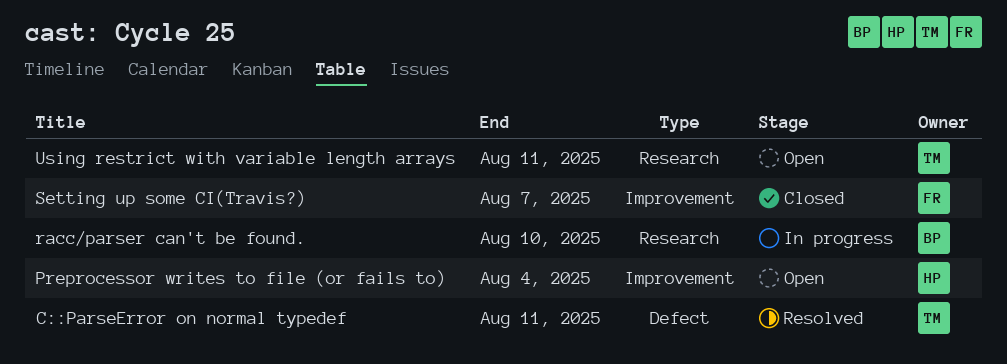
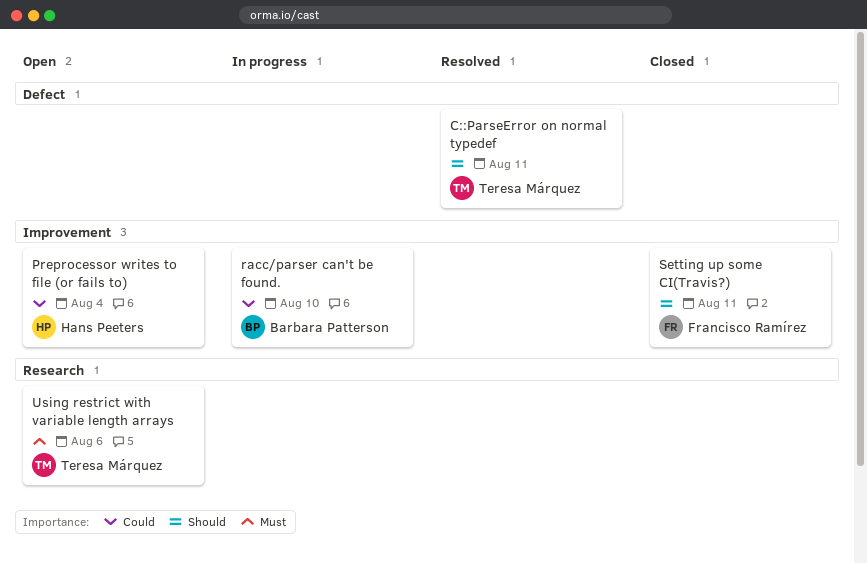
racc/parser can't be found., label: Research -> Improvement
Setting up some CI(Travis?), due: Aug 7 -> Aug 11
Using restrict with variable length arrays, due: Aug 11 -> Aug 6

